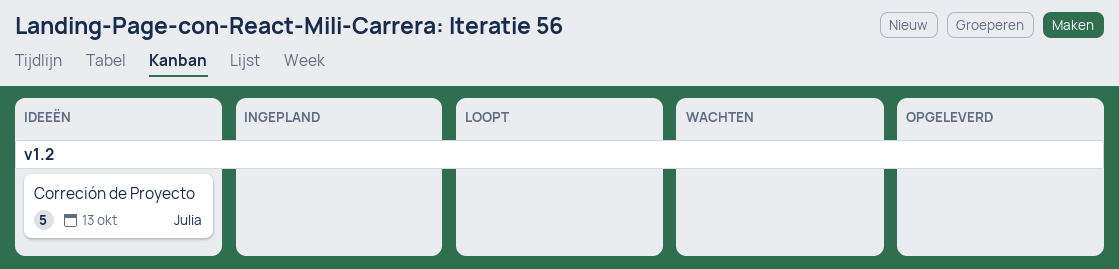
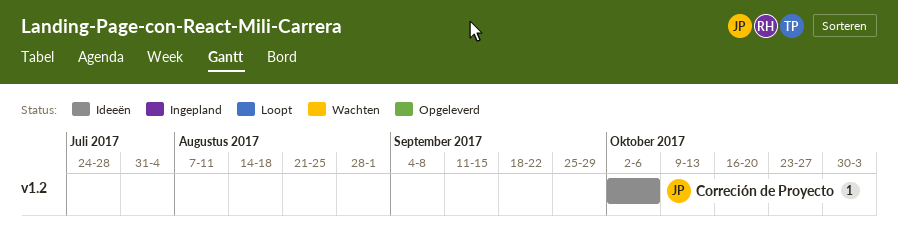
Correción de Proyecto, estimate: 5 -> 1
Correción de Proyecto, due: Oct 13 -> Oct 6

